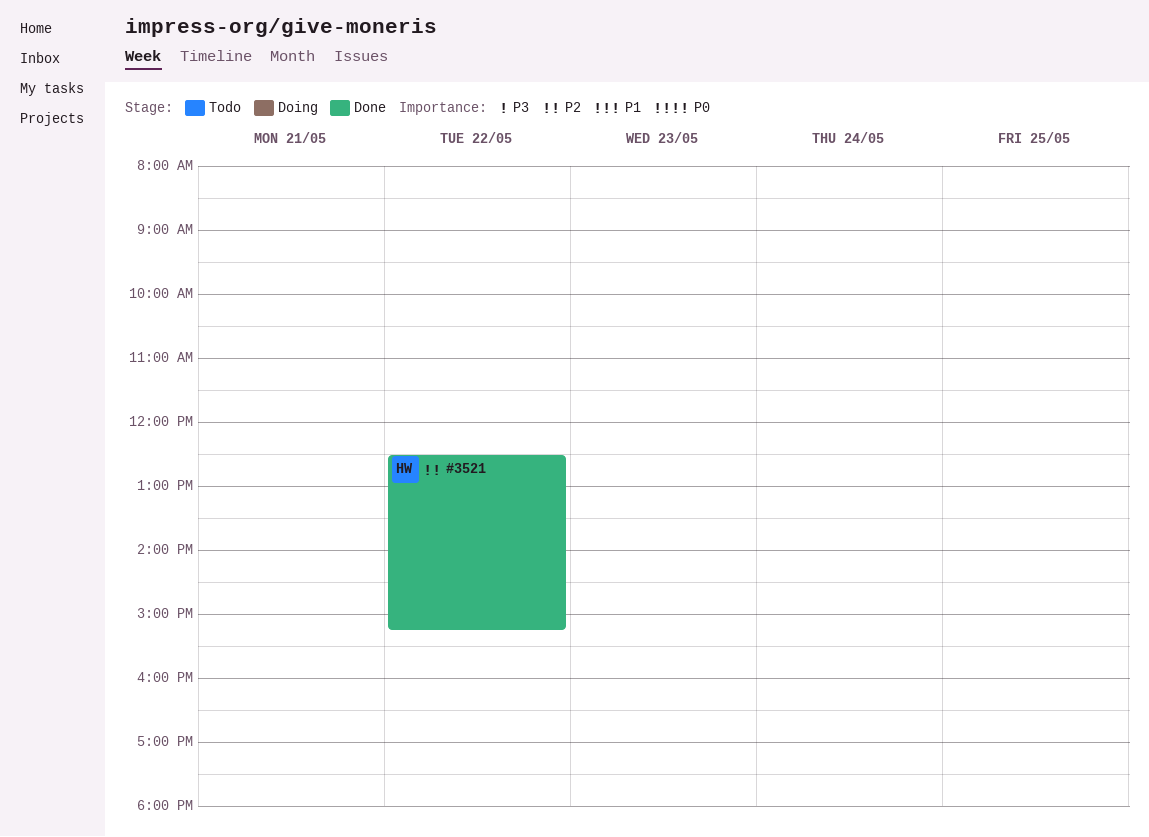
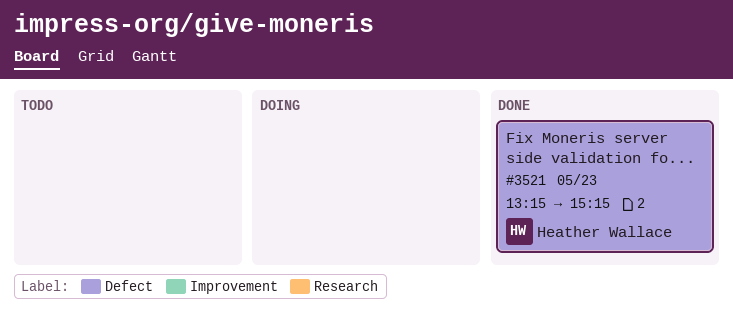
#3521, day: May 22 -> May 23
#3521, begins: 12:30 -> 13:15

